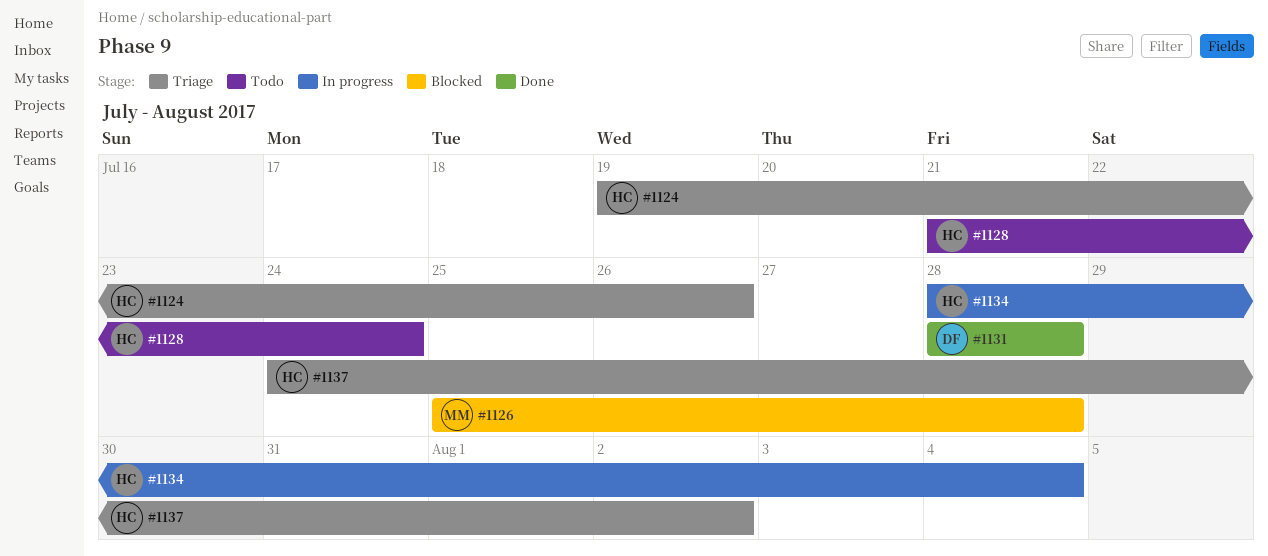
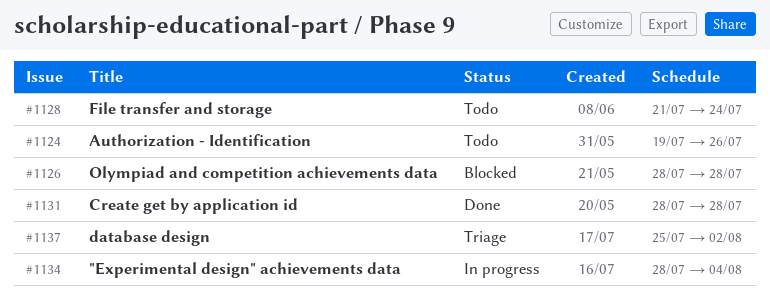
#1124, status: Triage -> Todo
#1126, start: Jul 25 -> Jul 28
#1137, start: Jul 24 -> Jul 25

